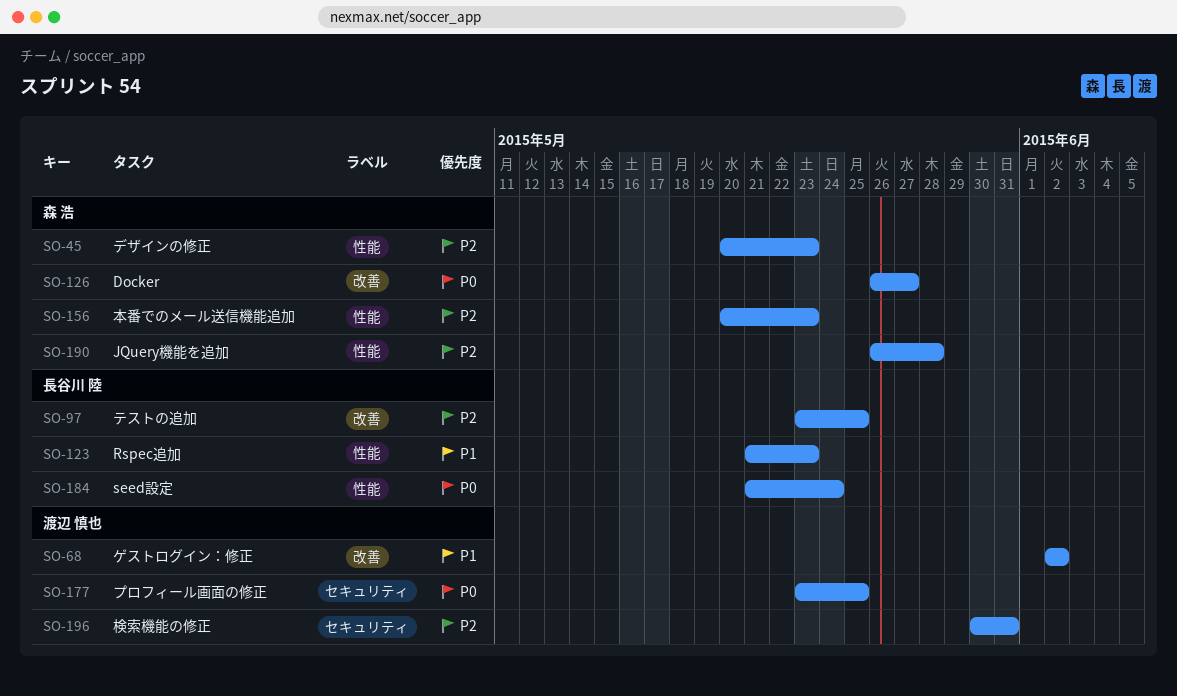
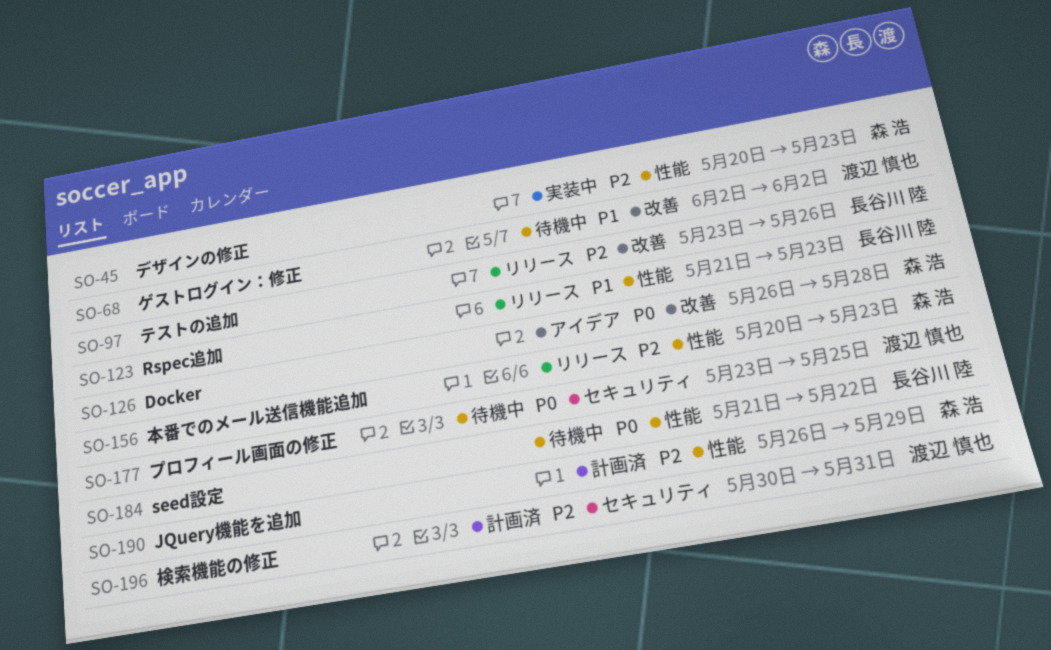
SO-97, due: May 25 -> May 26
SO-126, due: May 27 -> May 28
SO-184, due: May 24 -> May 22
SO-190, due: May 28 -> May 29

